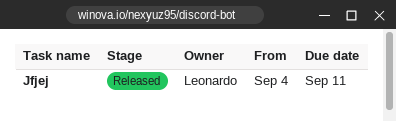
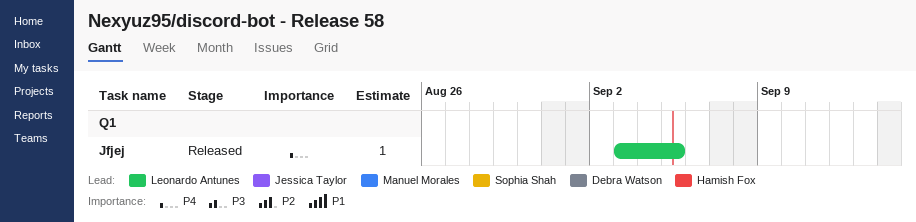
Jfjej, start: Sep 4 -> Sep 3
Jfjej, due: Sep 11 -> Sep 5

